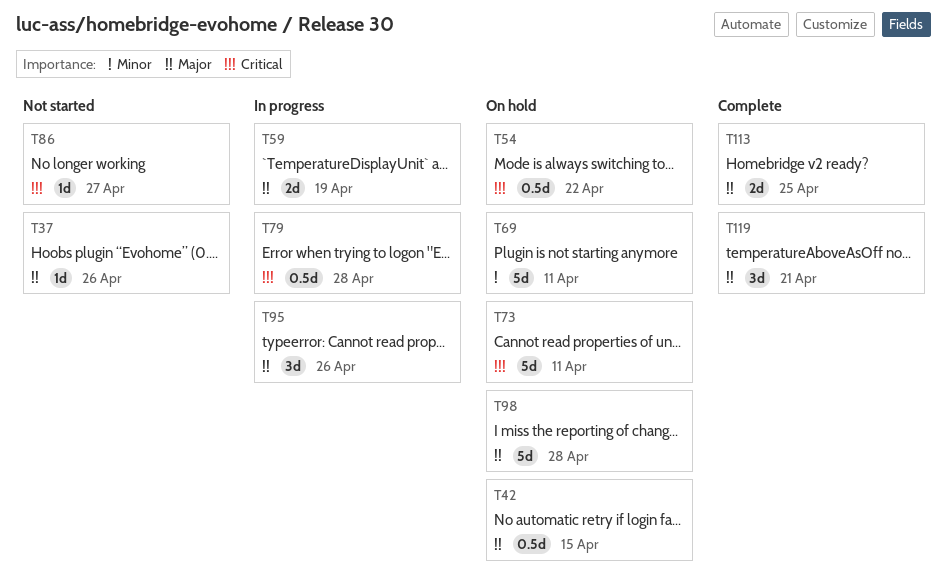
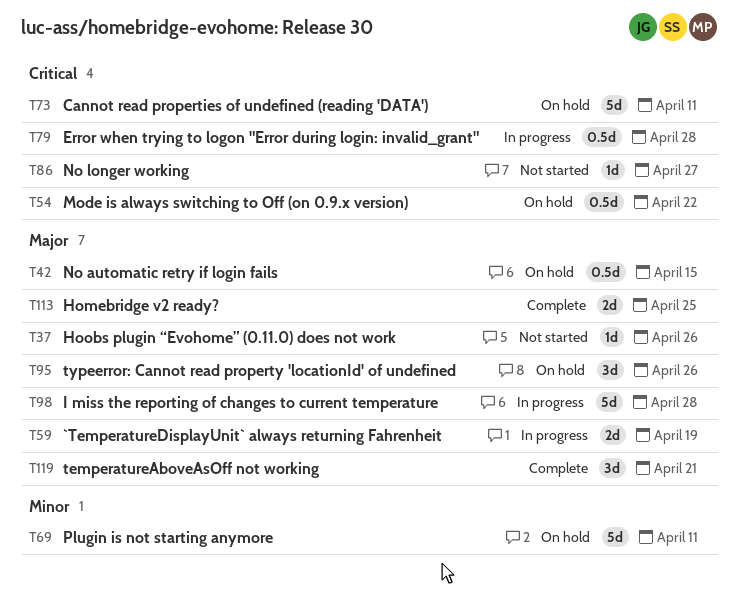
T95, status: In progress -> On hold
T98, status: On hold -> In progress

